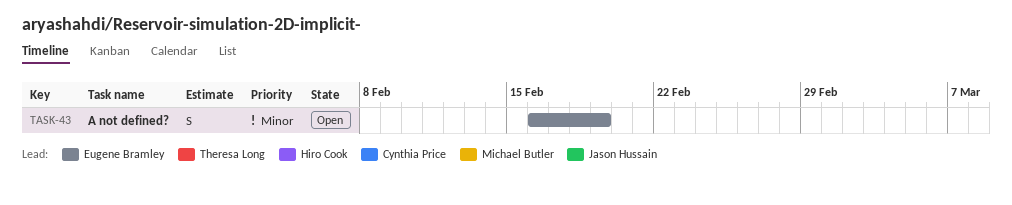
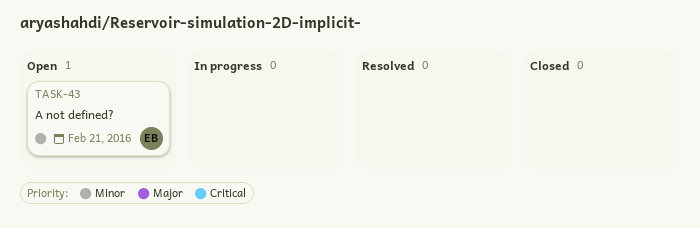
TASK-43, due: Feb 19 -> Feb 21

